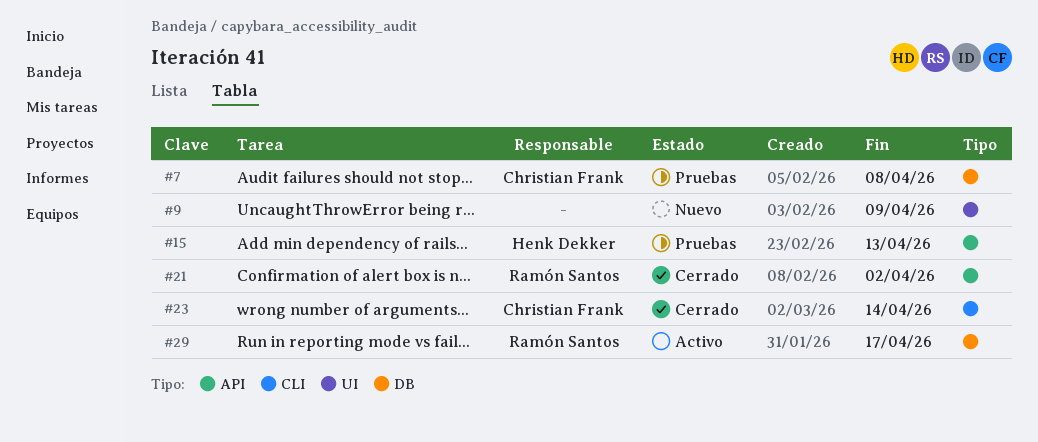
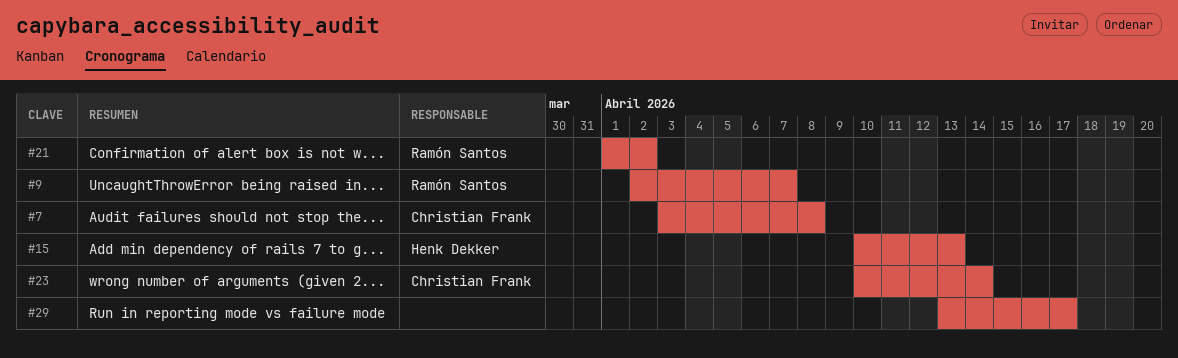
#9, owner: none -> Ramón Santos
#9, due: Apr 9 -> Apr 7
#29, owner: Ramón Santos -> none

